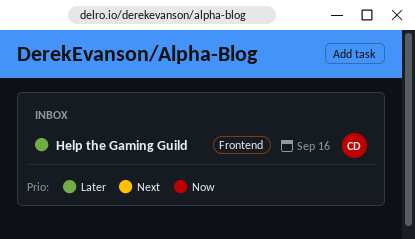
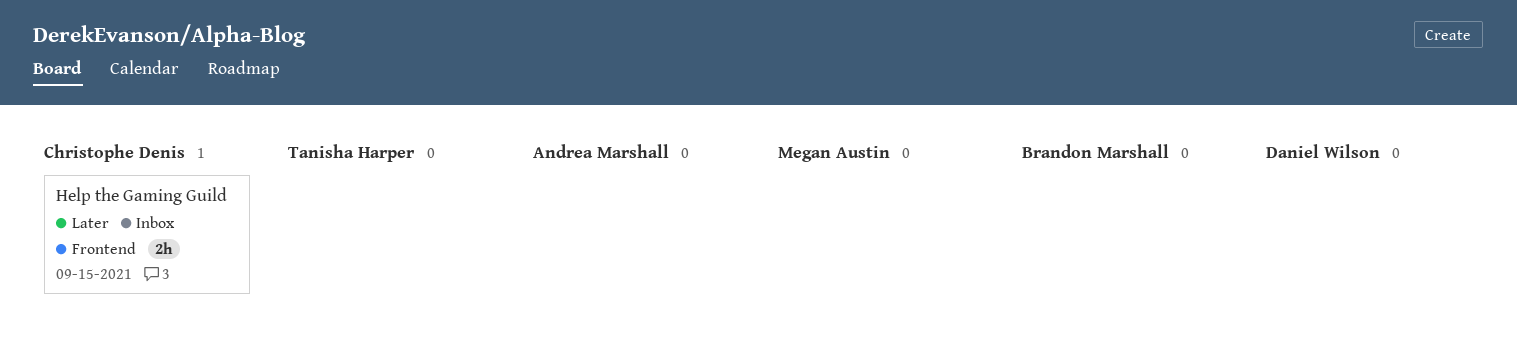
Help the Gaming Guild, due: Sep 16 -> Sep 15

